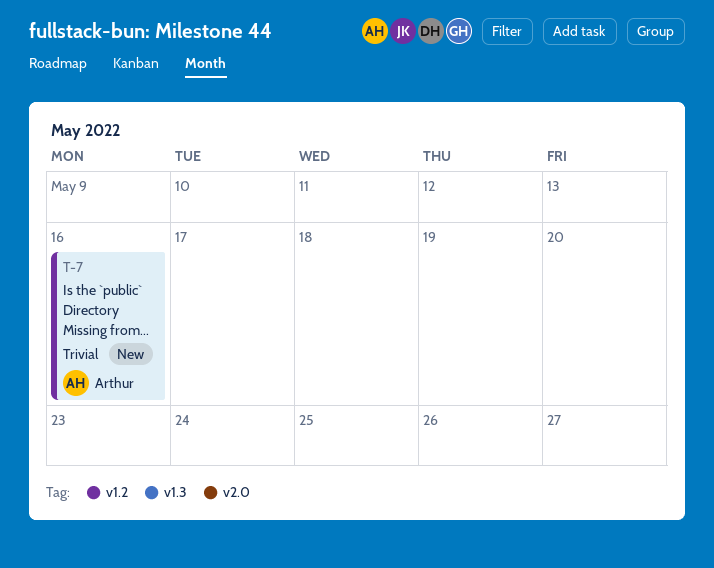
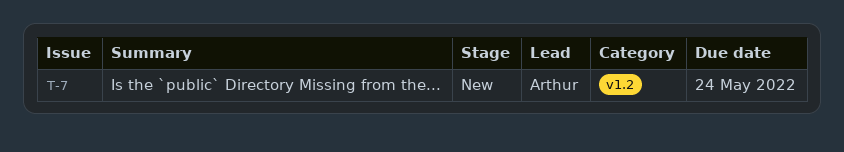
T-7, due: May 16 -> May 24

